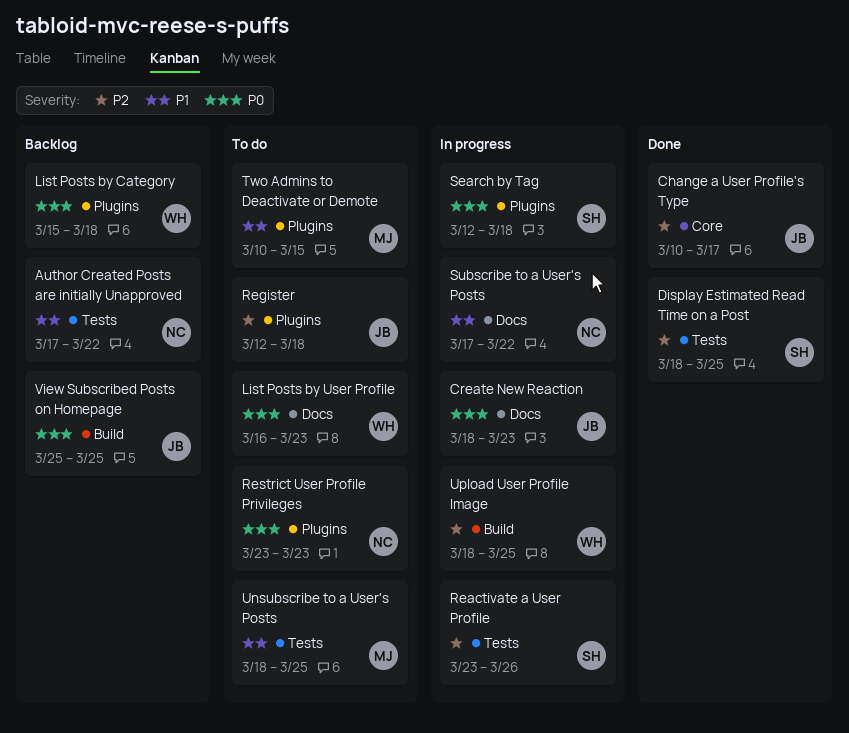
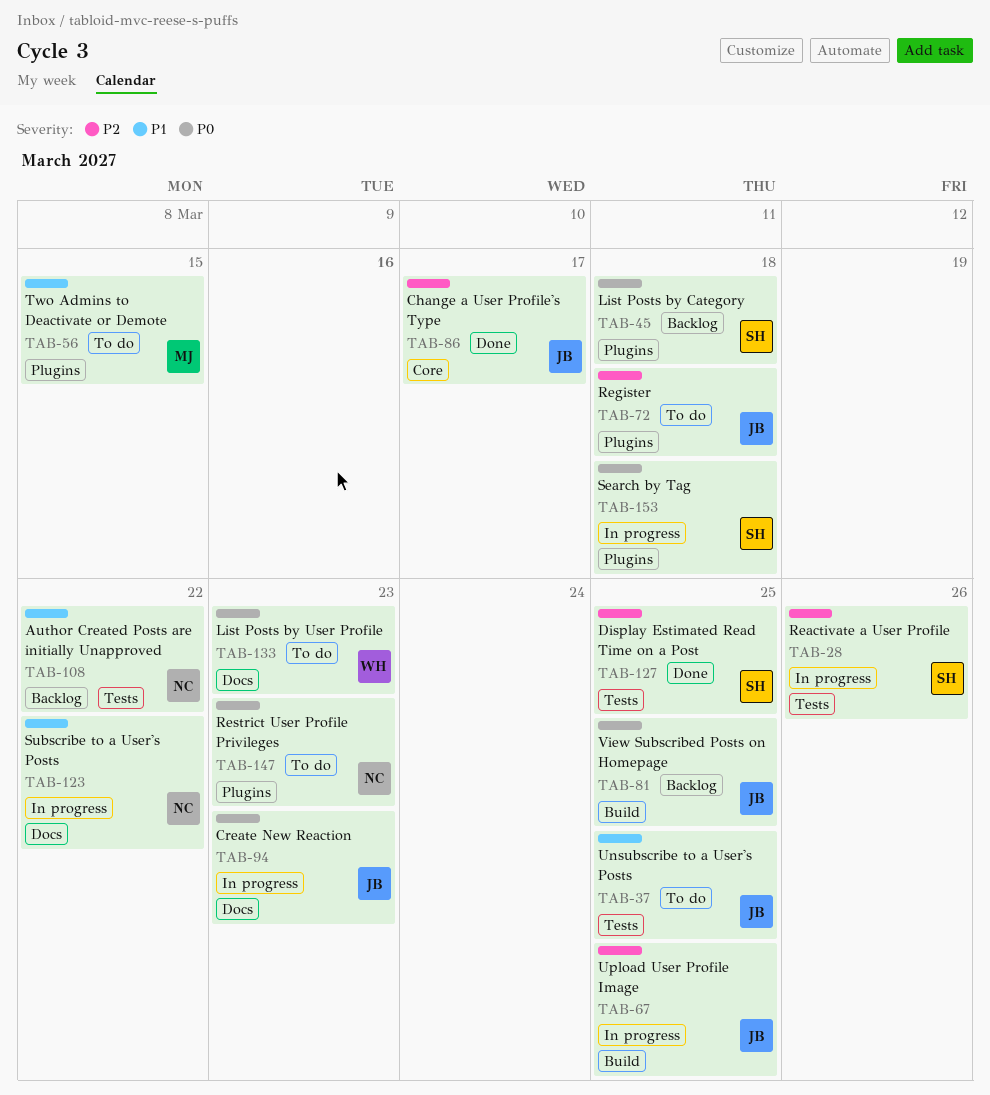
List Posts by Category, owner: WH -> SH
Unsubscribe to a User's Posts, owner: MJ -> JB
Upload User Profile Image, owner: WH -> JB

